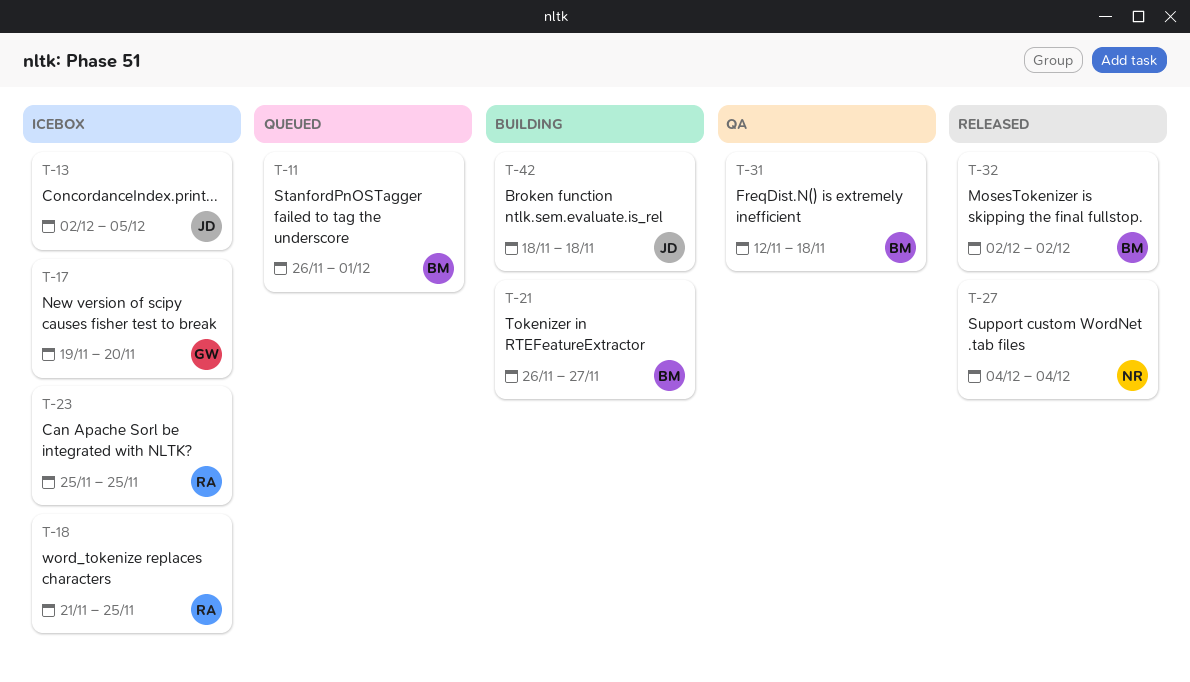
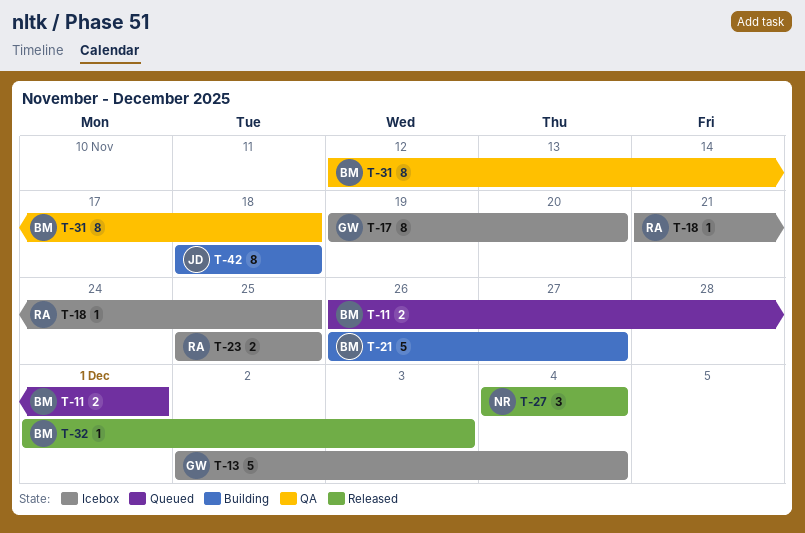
T-13, owner: JD -> GW
T-13, due: Dec 5 -> Dec 4
T-32, start: Dec 2 -> Dec 1
T-32, due: Dec 2 -> Dec 3

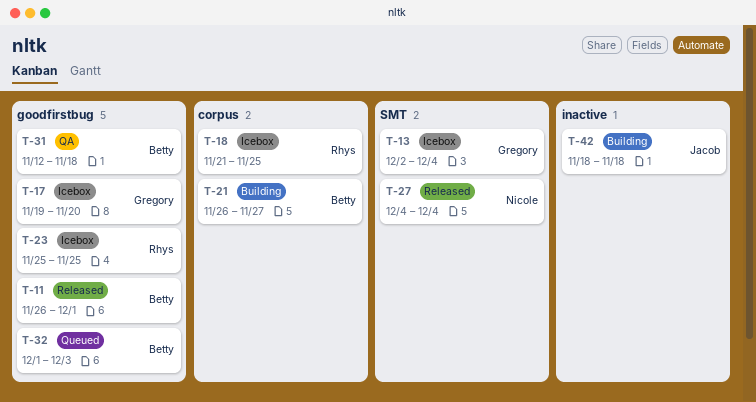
T-11, status: Queued -> Released
T-32, status: Released -> Queued

